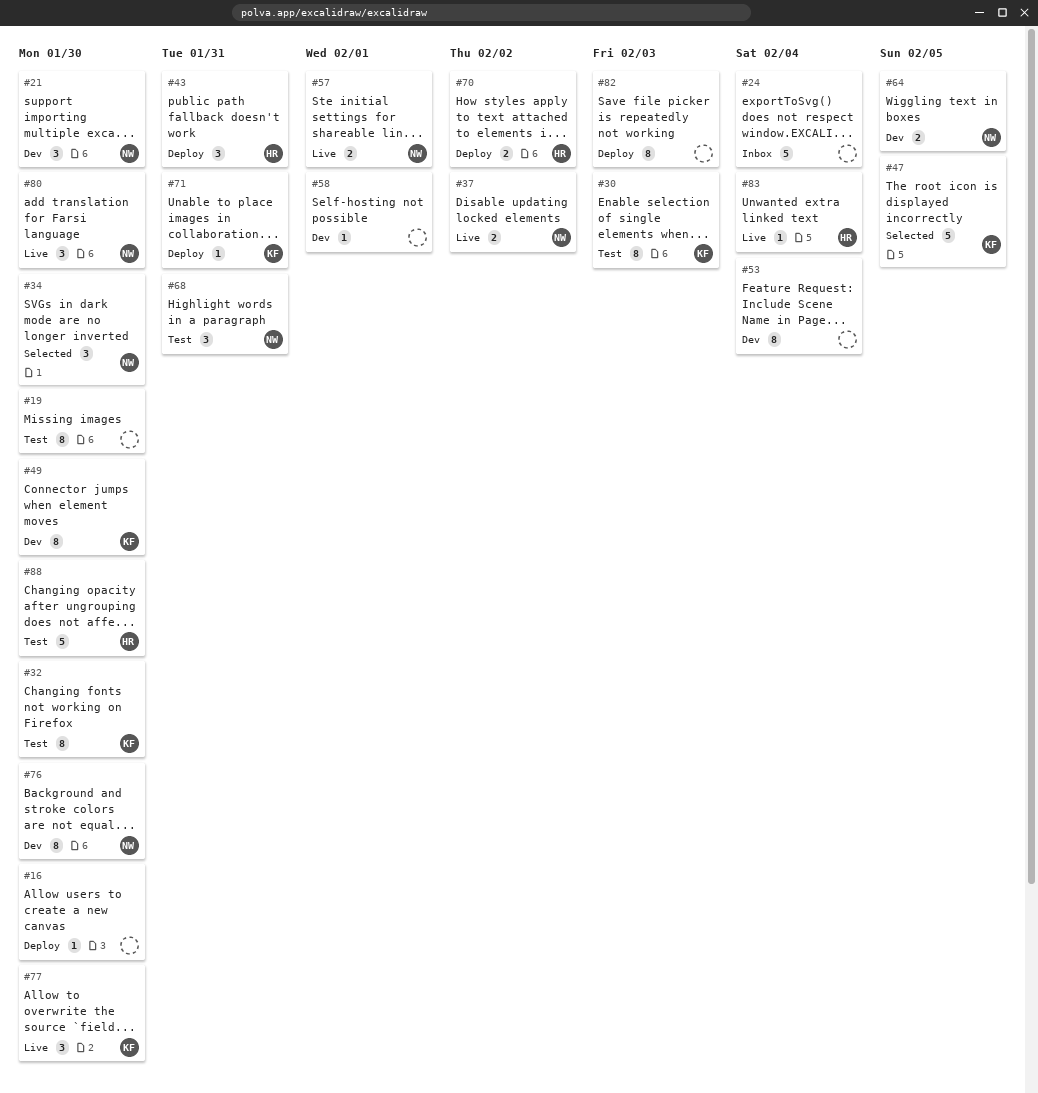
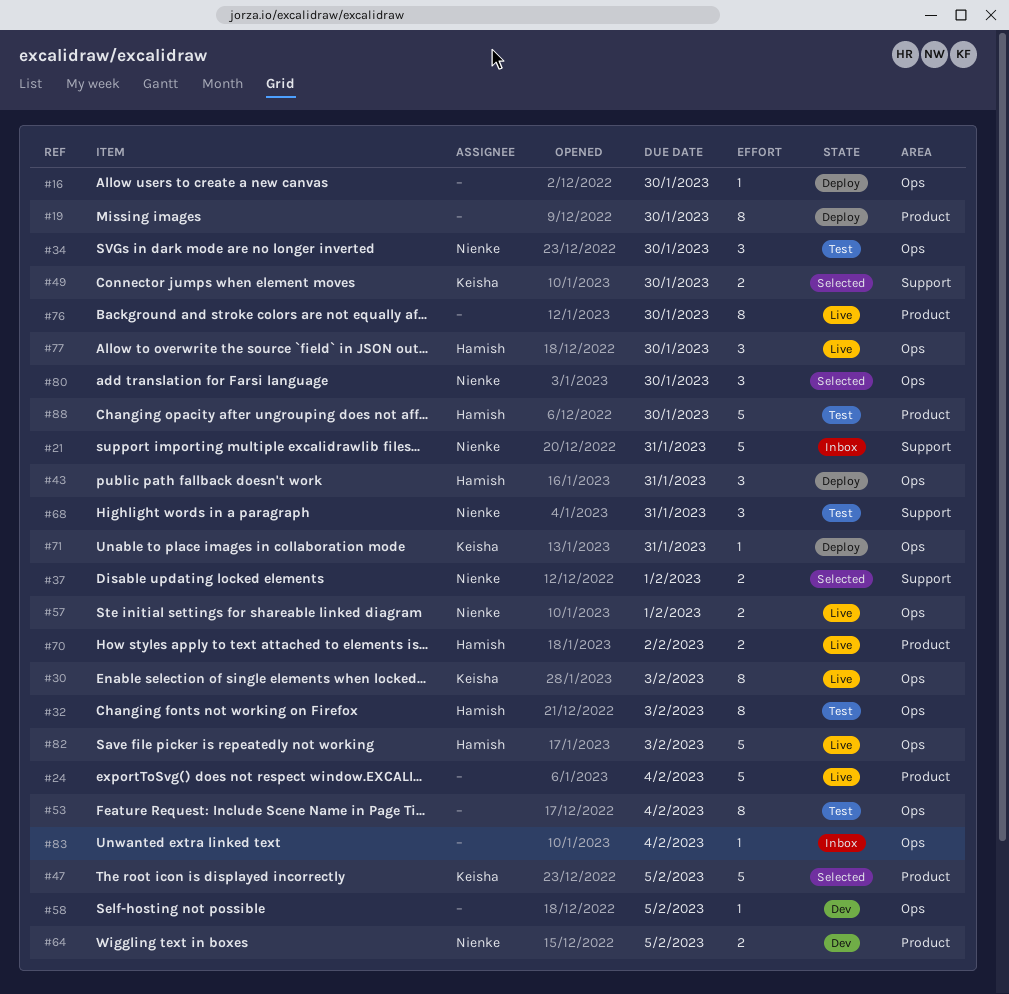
#19, status: Test -> Deploy
#21, status: Dev -> Inbox
#21, estimate: 3 -> 5
#21, due: Jan 30 -> Jan 31
#24, status: Inbox -> Live
#30, status: Test -> Live
#32, owner: Keisha -> Hamish
#32, due: Jan 30 -> Feb 3
#34, status: Selected -> Test
#37, status: Live -> Selected
#37, due: Feb 2 -> Feb 1
#49, status: Dev -> Selected
#49, estimate: 8 -> 2
#53, status: Dev -> Test
#58, due: Feb 1 -> Feb 5
#70, status: Deploy -> Live
#76, status: Dev -> Live
#76, owner: Nienke -> none
#77, owner: Keisha -> Hamish
#80, status: Live -> Selected
#82, status: Deploy -> Live
#82, owner: none -> Hamish
#82, estimate: 8 -> 5
#83, status: Live -> Inbox
#83, owner: Hamish -> none

